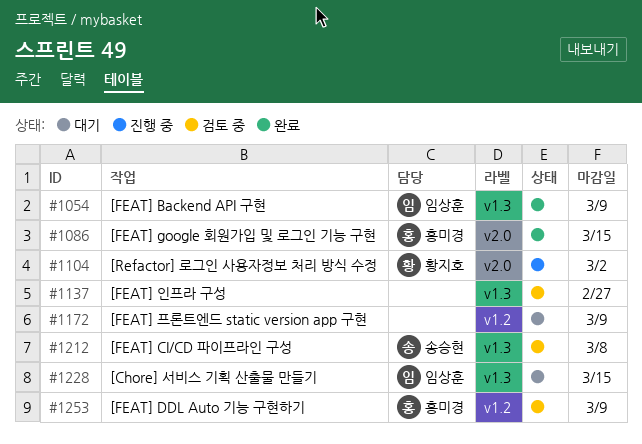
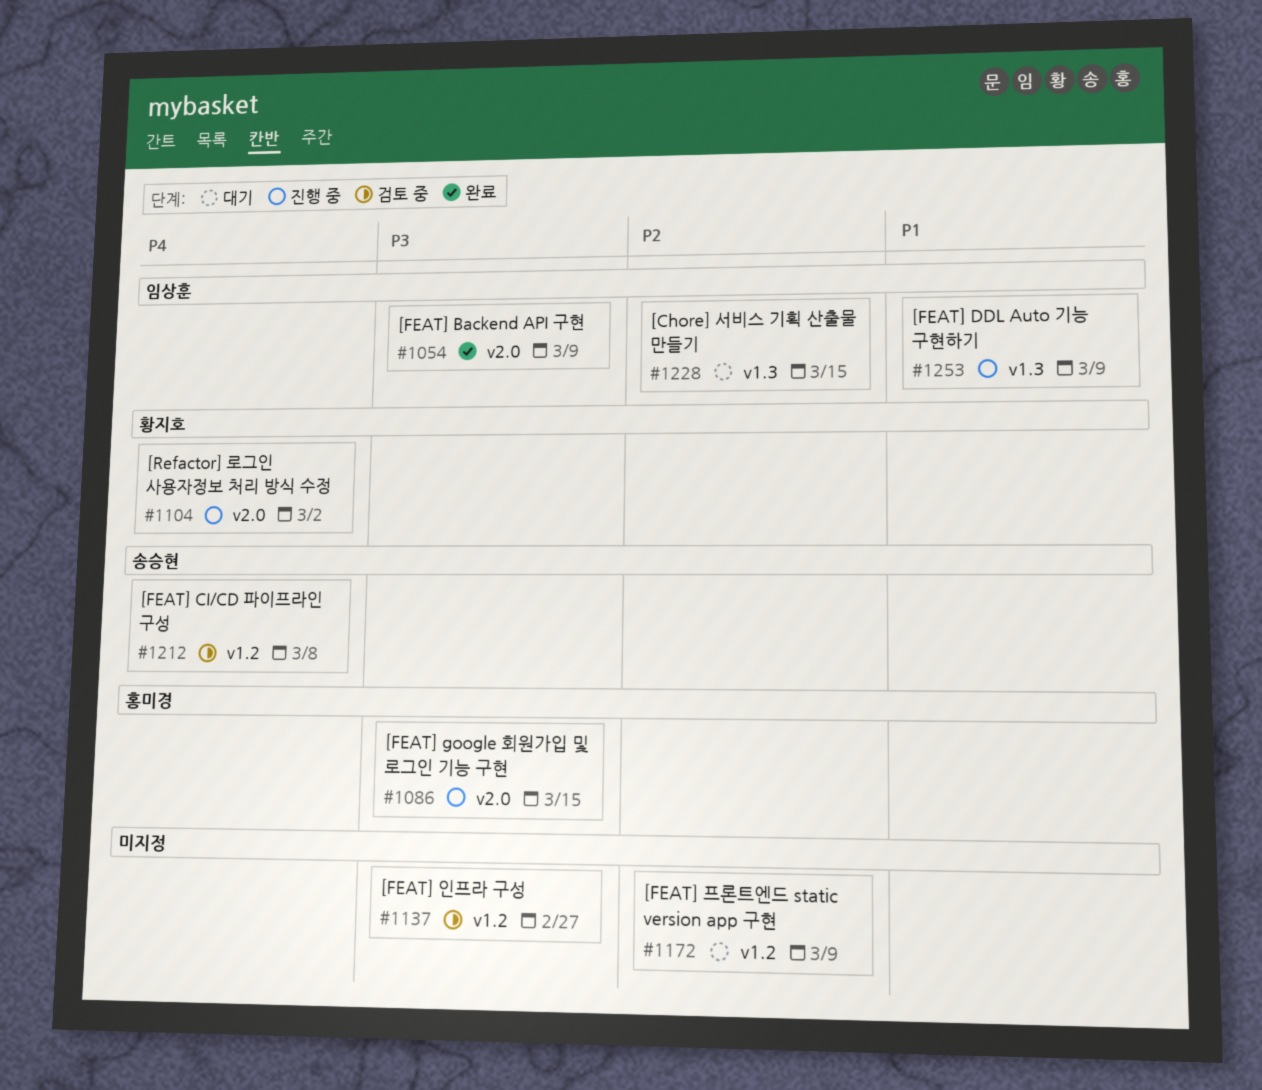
#1054, label: v1.3 -> v2.0
#1086, status: 완료 -> 진행 중
#1137, label: v1.3 -> v1.2
#1212, label: v1.3 -> v1.2
#1253, status: 검토 중 -> 진행 중
#1253, owner: 홍미경 -> 임상훈
#1253, label: v1.2 -> v1.3

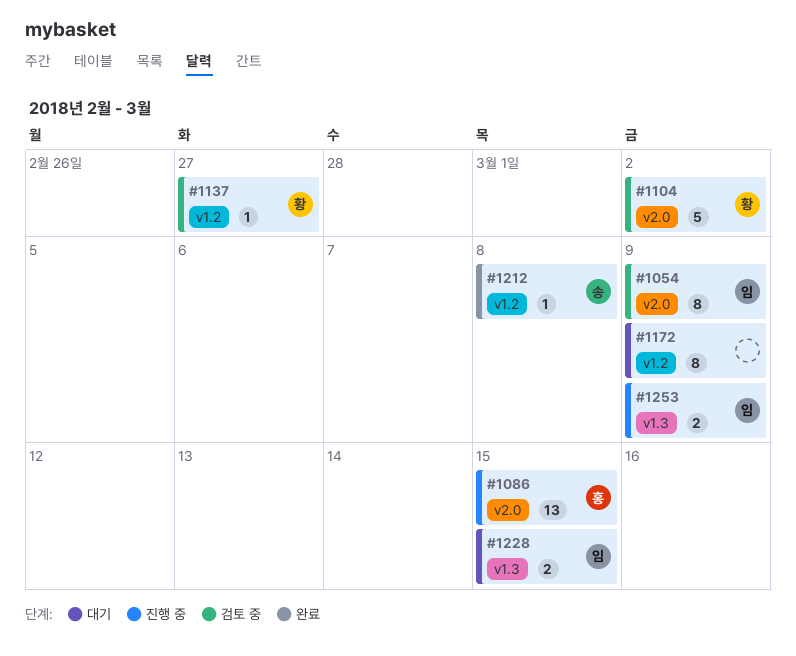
#1054, status: 완료 -> 검토 중
#1104, status: 진행 중 -> 검토 중
#1137, owner: none -> 황지호
#1212, status: 검토 중 -> 완료

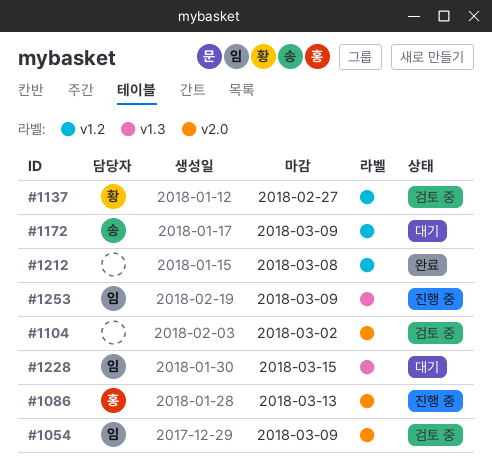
#1086, due: Mar 15 -> Mar 13
#1104, owner: 황 -> none
#1172, owner: none -> 송
#1212, owner: 송 -> none

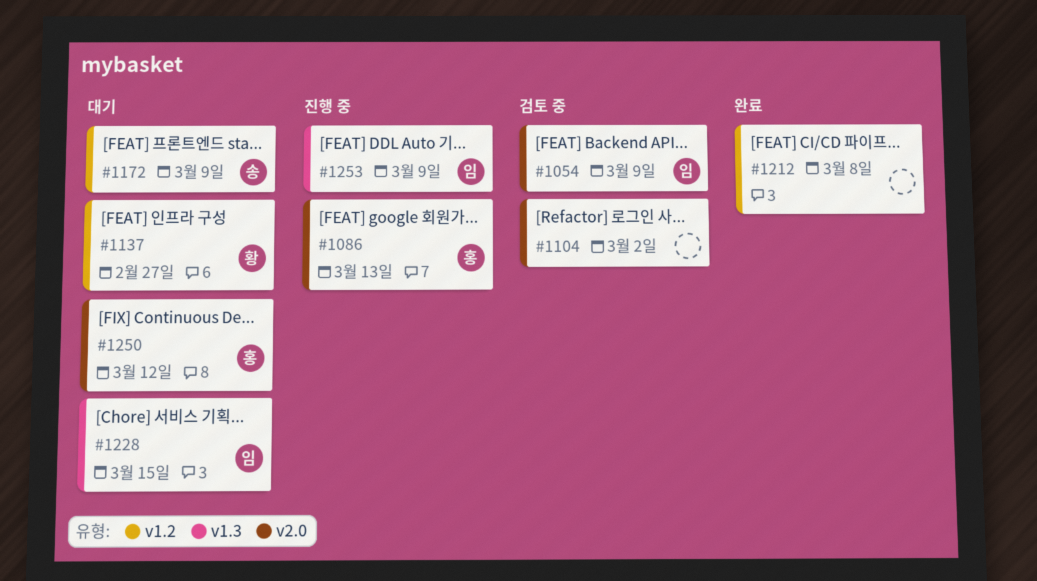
#1137, status: 검토 중 -> 대기
#1250: none -> present

